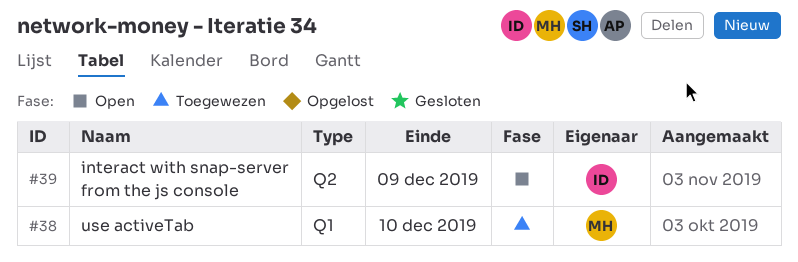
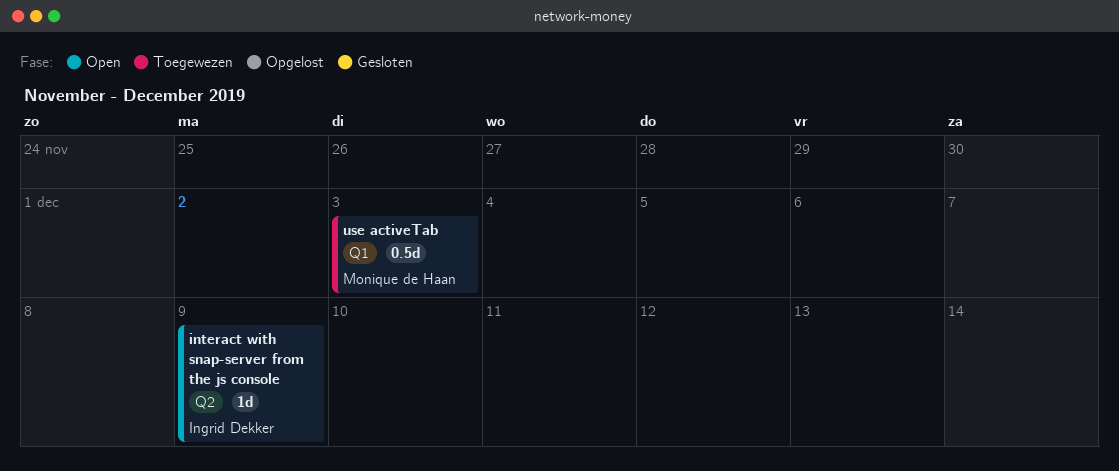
use activeTab, due: Dec 10 -> Dec 3

